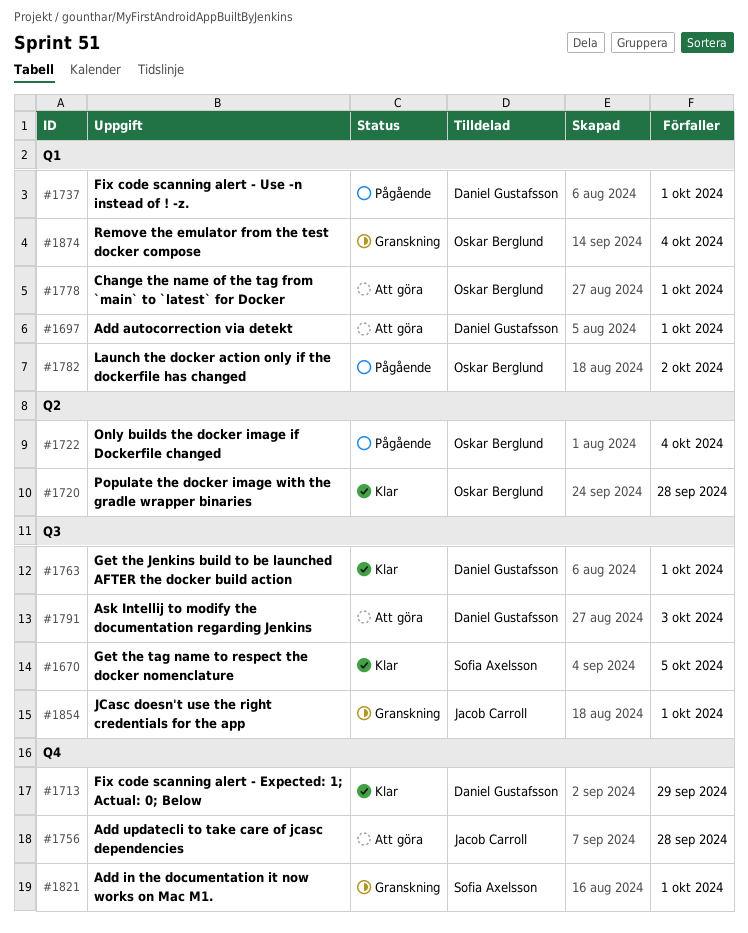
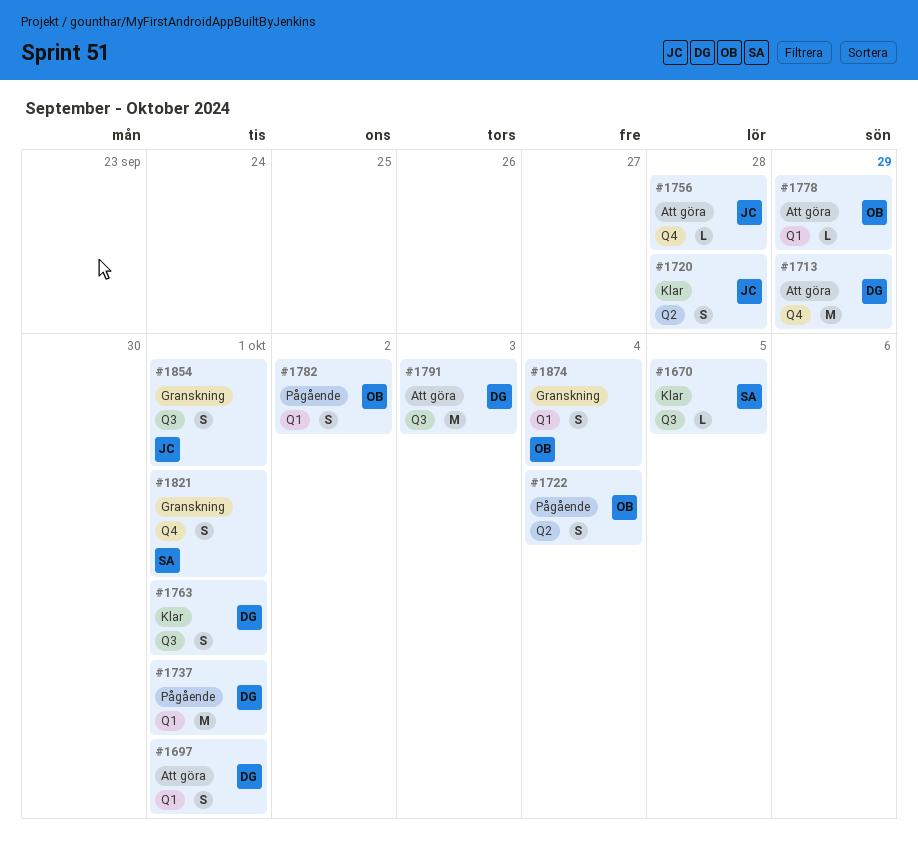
#1713, status: Klar -> Att göra
#1720, owner: Oskar Berglund -> Jacob Carroll
#1778, due: Oct 1 -> Sep 29

